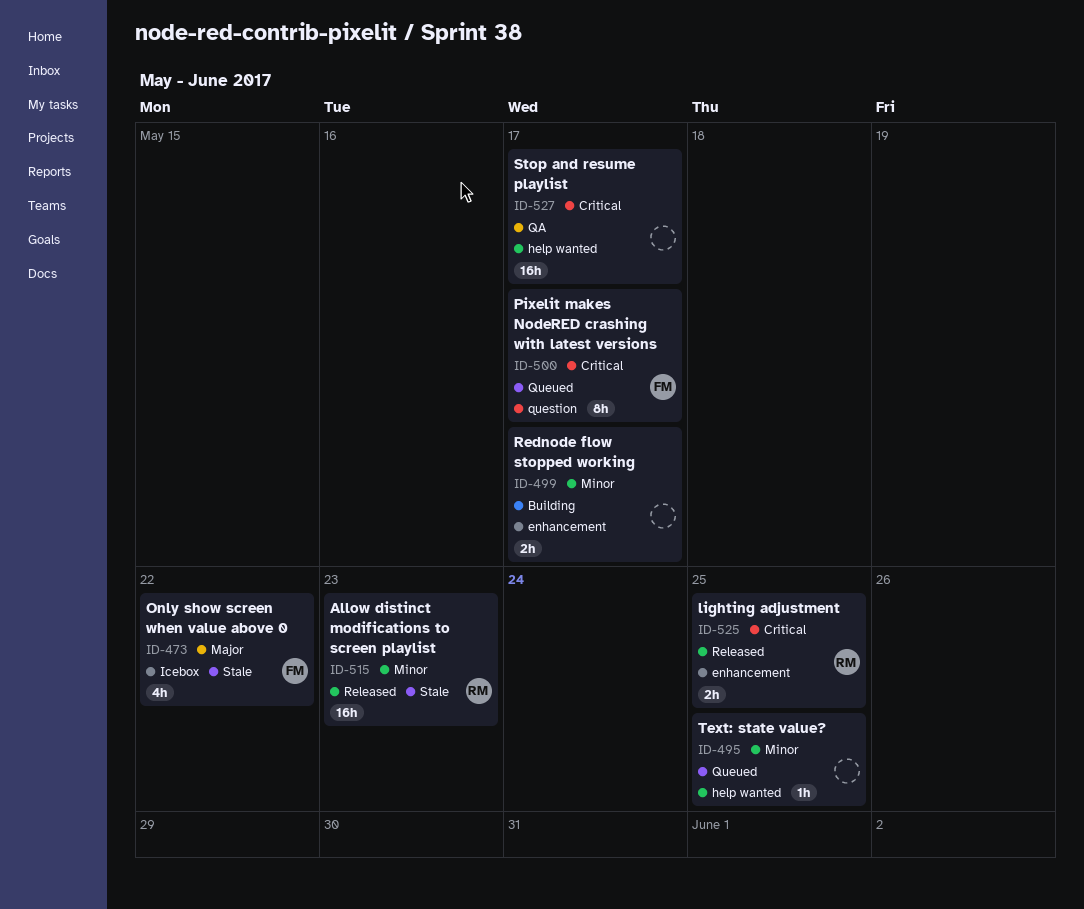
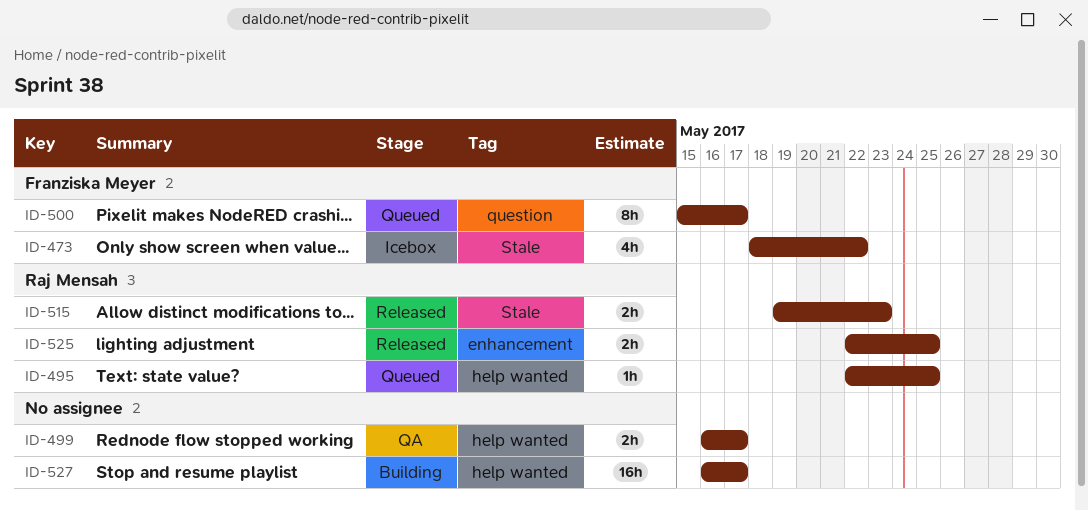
ID-495, owner: none -> Raj Mensah
ID-499, status: Building -> QA
ID-499, label: enhancement -> help wanted
ID-515, estimate: 16h -> 2h
ID-527, status: QA -> Building

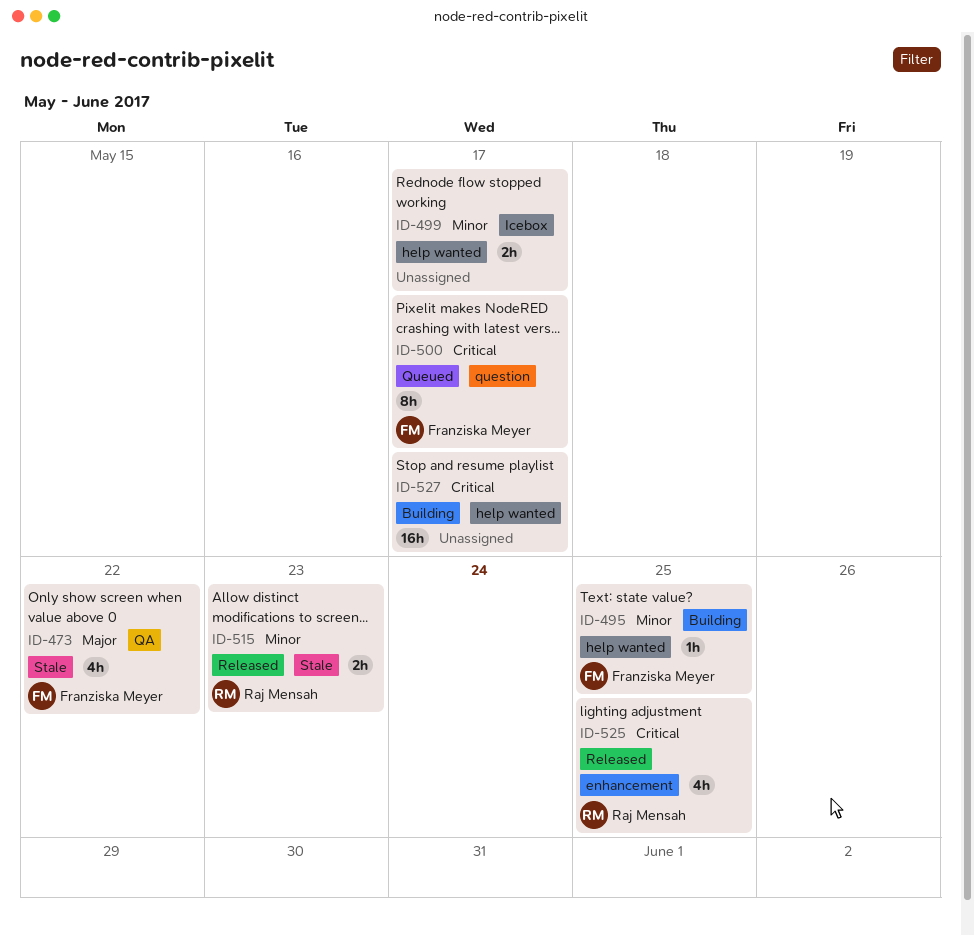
ID-473, status: Icebox -> QA
ID-495, status: Queued -> Building
ID-495, owner: Raj Mensah -> Franziska Meyer
ID-499, status: QA -> Icebox
ID-525, estimate: 2h -> 4h

